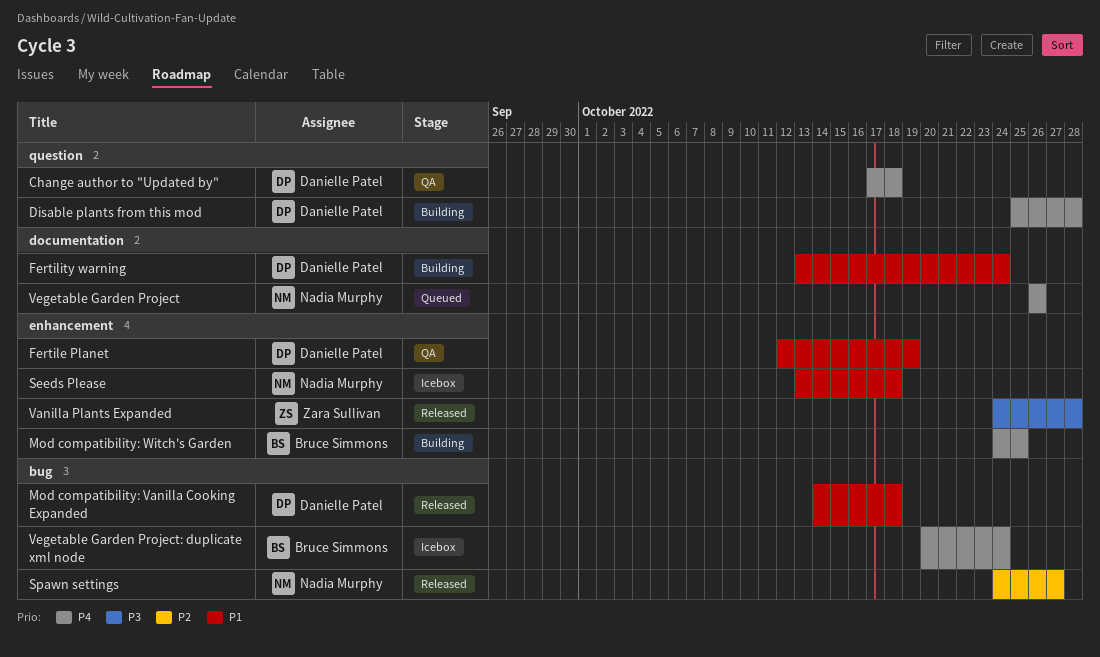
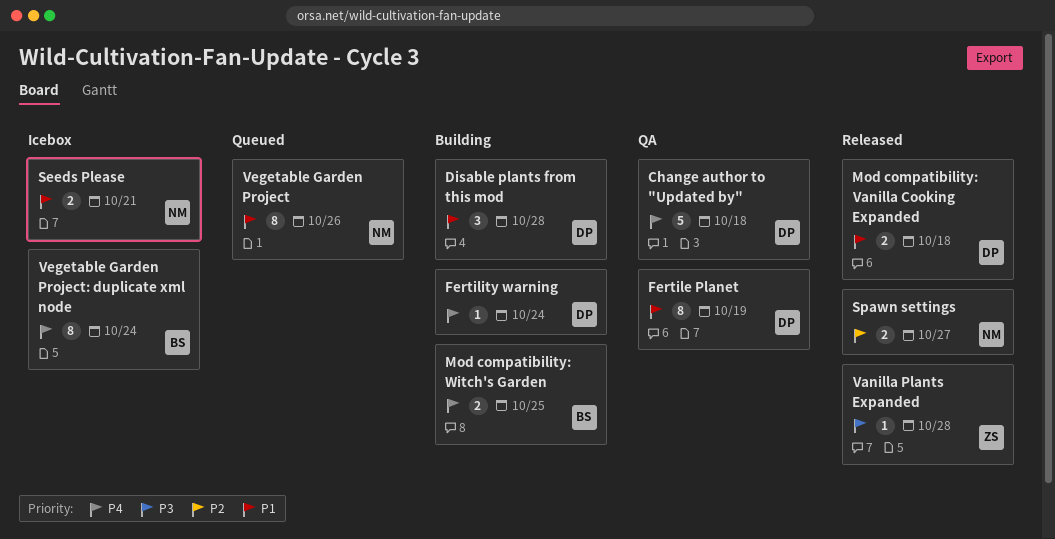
Disable plants from this mod, priority: P4 -> P1
Fertility warning, priority: P1 -> P4
Seeds Please, due: Oct 18 -> Oct 21
Vegetable Garden Project, priority: P4 -> P1

